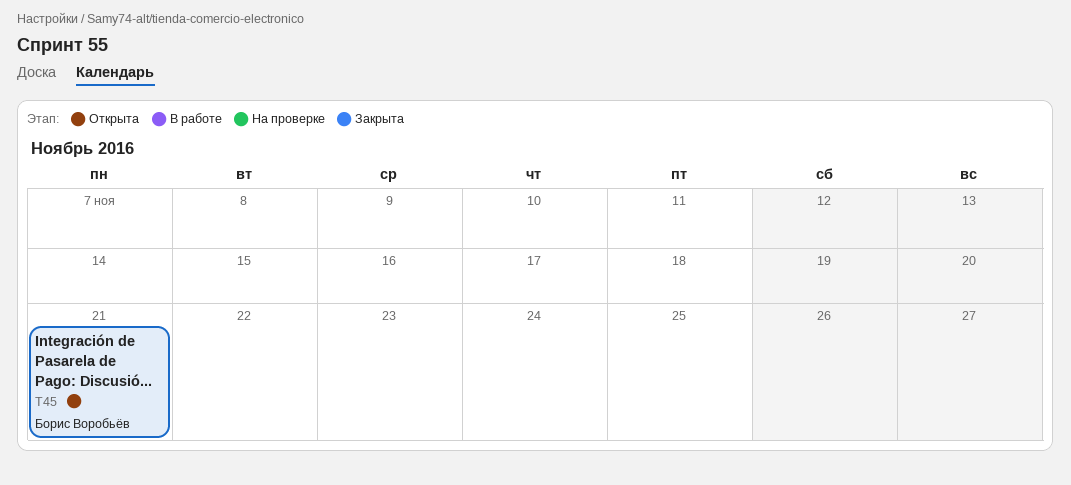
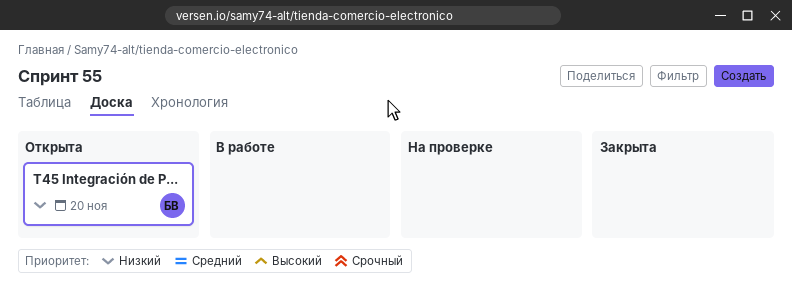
T45, due: Nov 21 -> Nov 20

